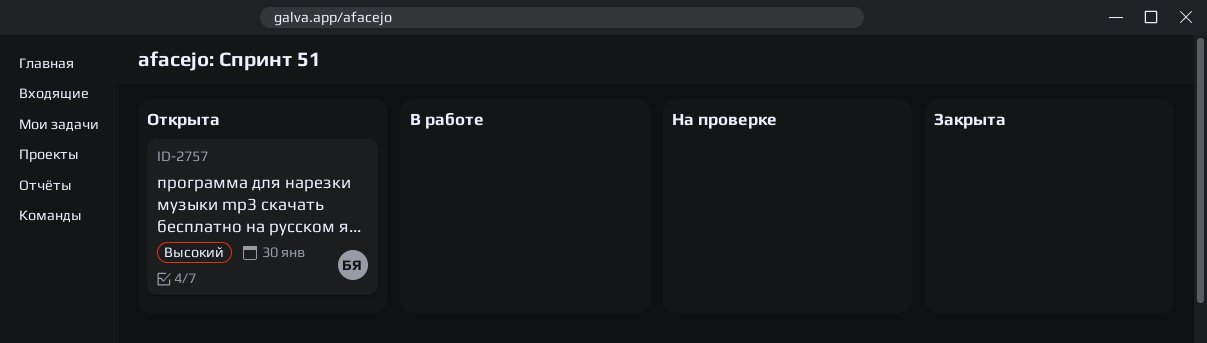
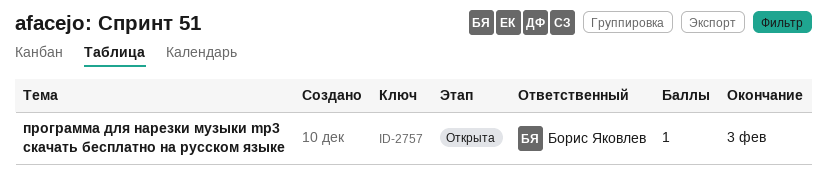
ID-2757, due: Jan 30 -> Feb 3

